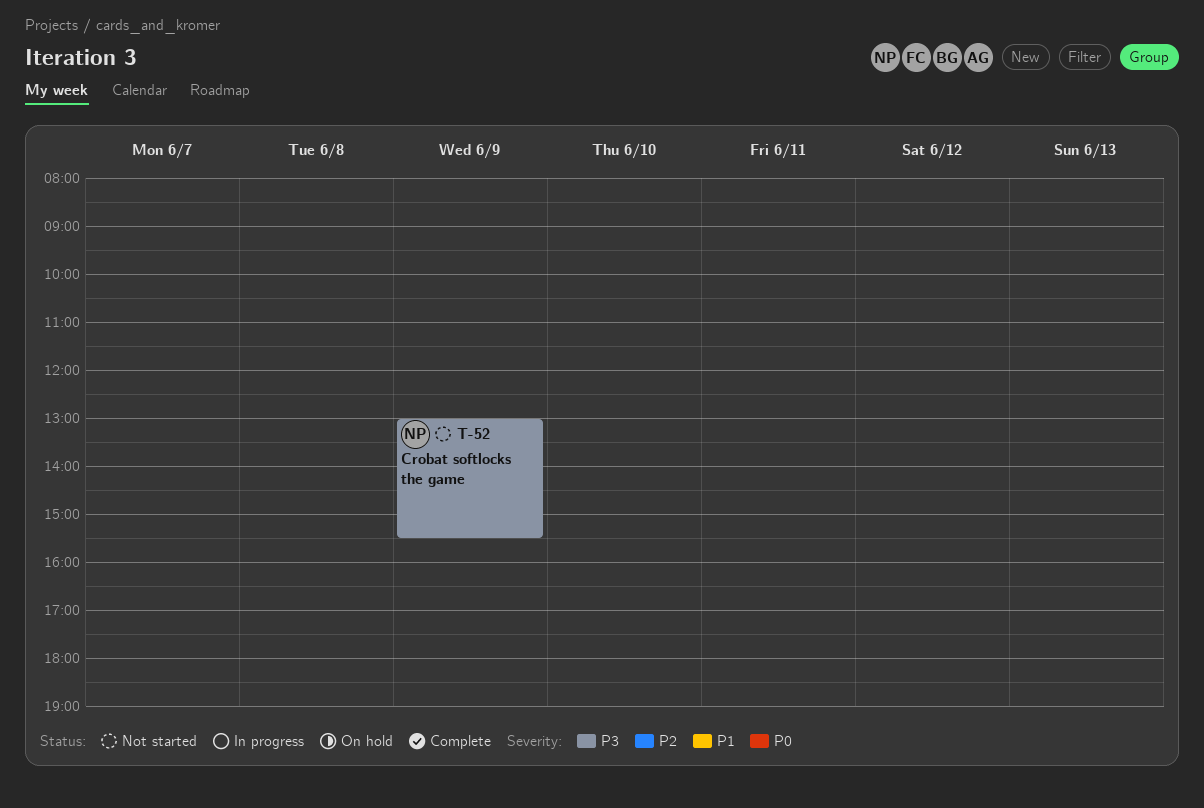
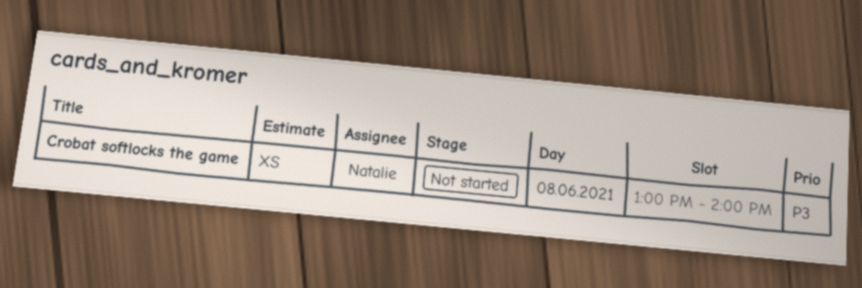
Crobat softlocks the game, day: Jun 9 -> Jun 8
Crobat softlocks the game, ends: 15:30 -> 14:00

